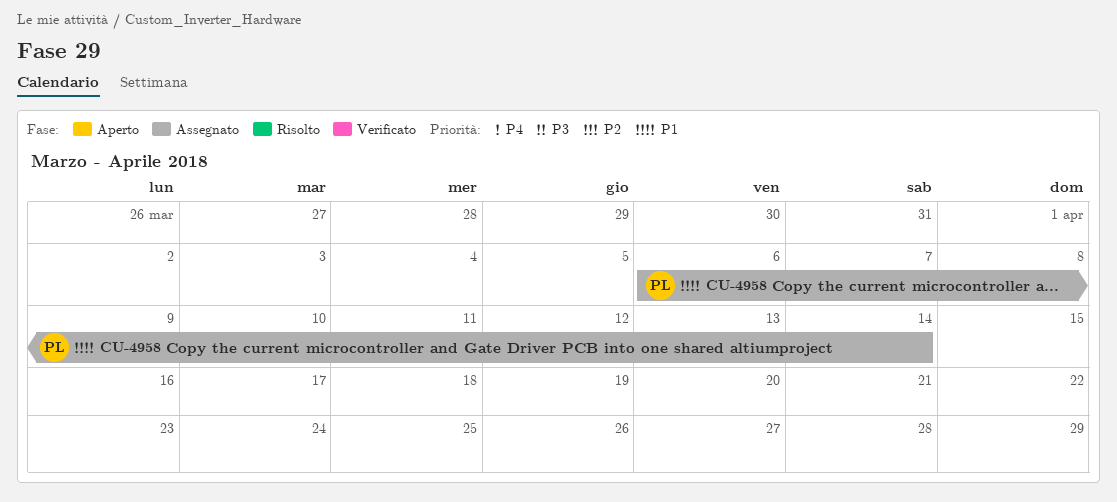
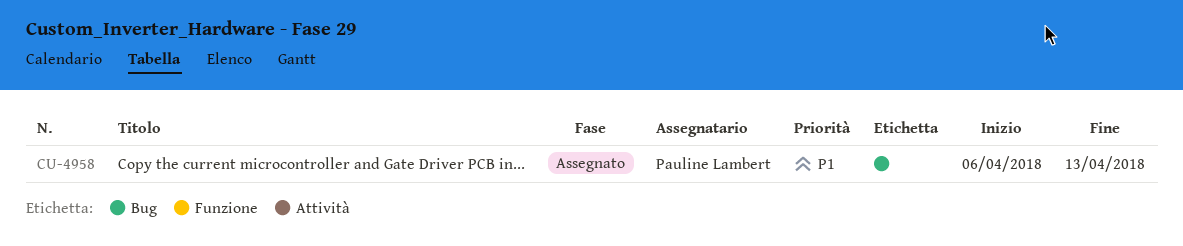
CU-4958, due: Apr 14 -> Apr 13

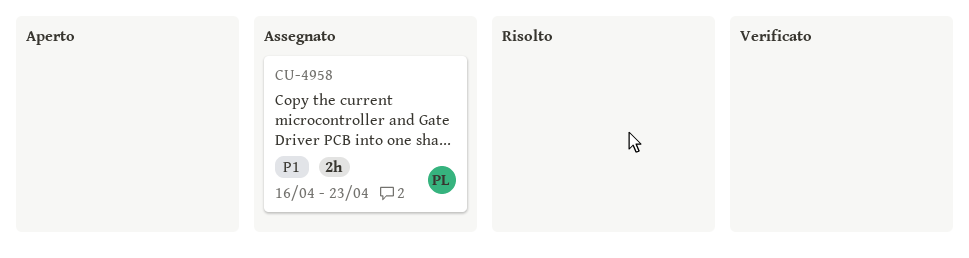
CU-4958, start: Apr 6 -> Apr 16
CU-4958, due: Apr 13 -> Apr 23

